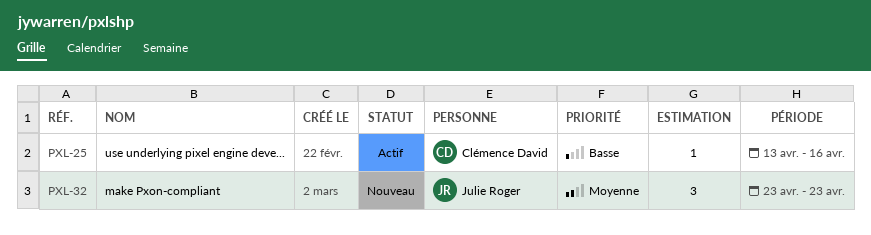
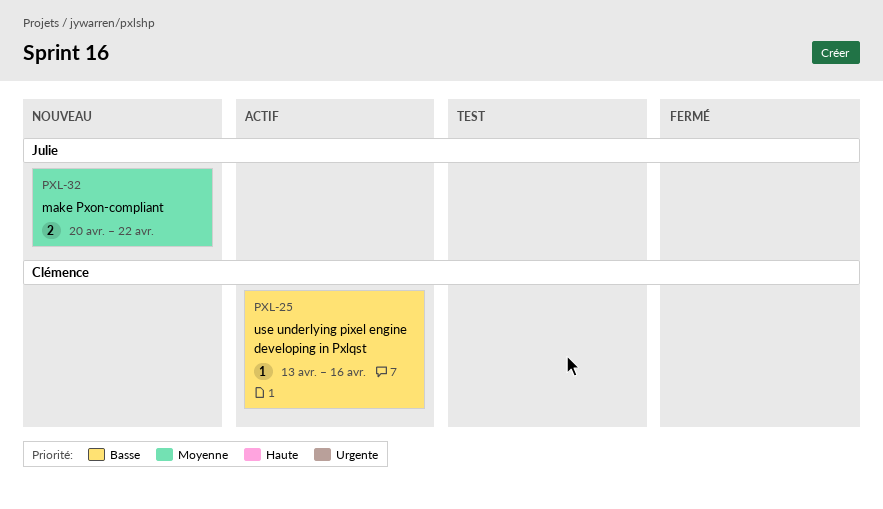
PXL-32, estimate: 3 -> 2
PXL-32, start: Apr 23 -> Apr 20
PXL-32, due: Apr 23 -> Apr 22

